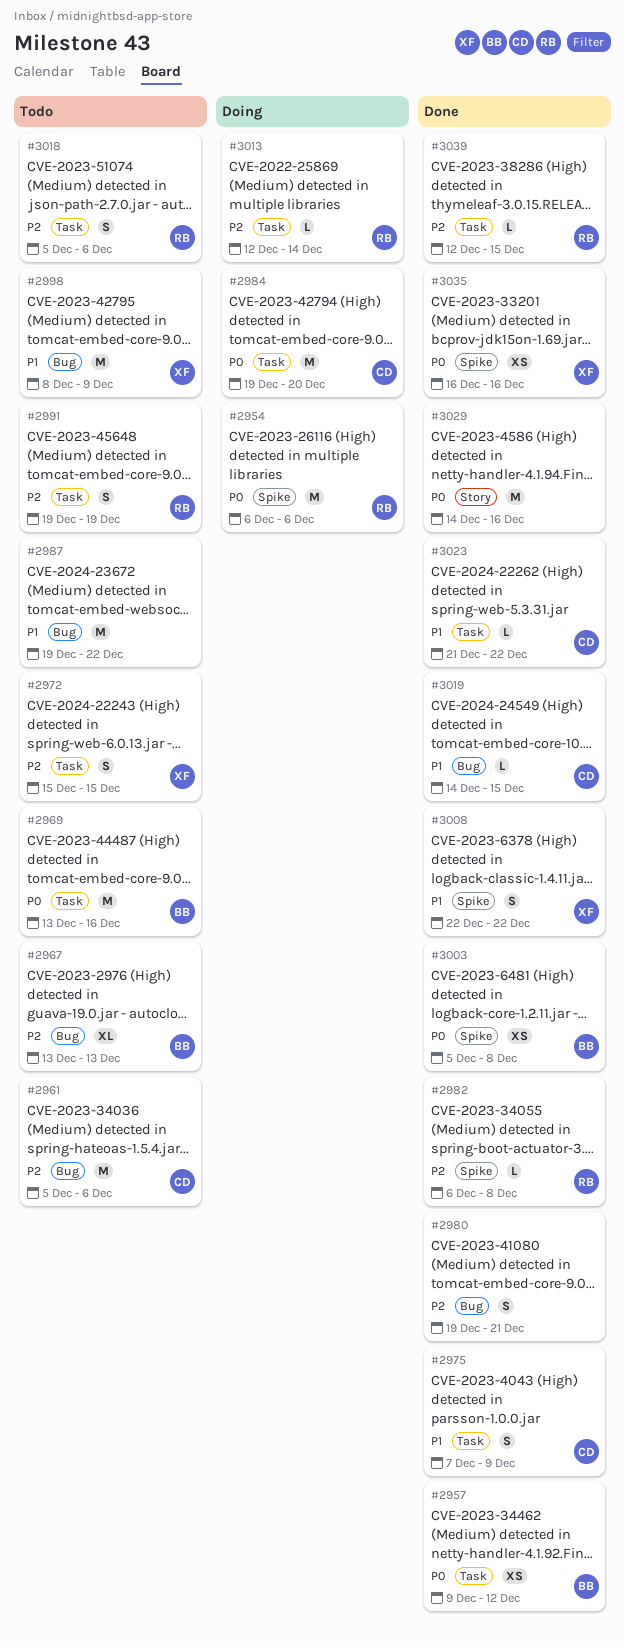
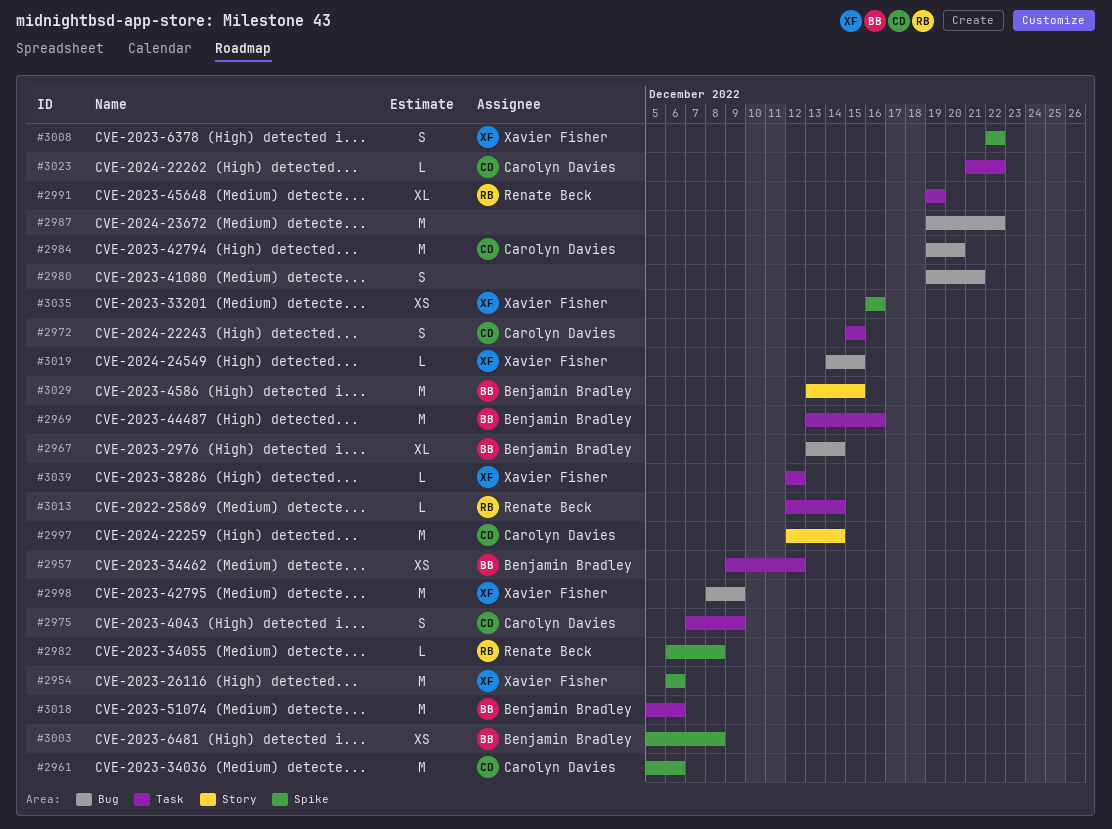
#2954, owner: Renate Beck -> Xavier Fisher
#2961, label: Bug -> Spike
#2967, due: Dec 13 -> Dec 14
#2972, owner: Xavier Fisher -> Carolyn Davies
#2984, label: Task -> Bug
#2991, estimate: S -> XL
#2997: none -> present
#3018, owner: Renate Beck -> Benjamin Bradley
#3018, estimate: S -> M
#3019, owner: Carolyn Davies -> Xavier Fisher
#3029, owner: none -> Benjamin Bradley
#3029, start: Dec 14 -> Dec 13
#3029, due: Dec 16 -> Dec 15
#3039, owner: Renate Beck -> Xavier Fisher
#3039, due: Dec 15 -> Dec 12

